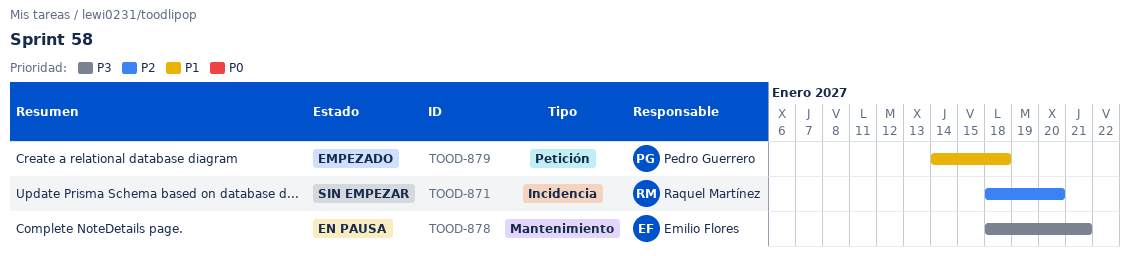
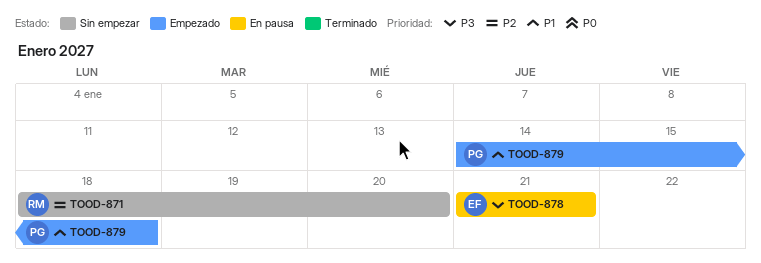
TOOD-878, start: Jan 18 -> Jan 21

